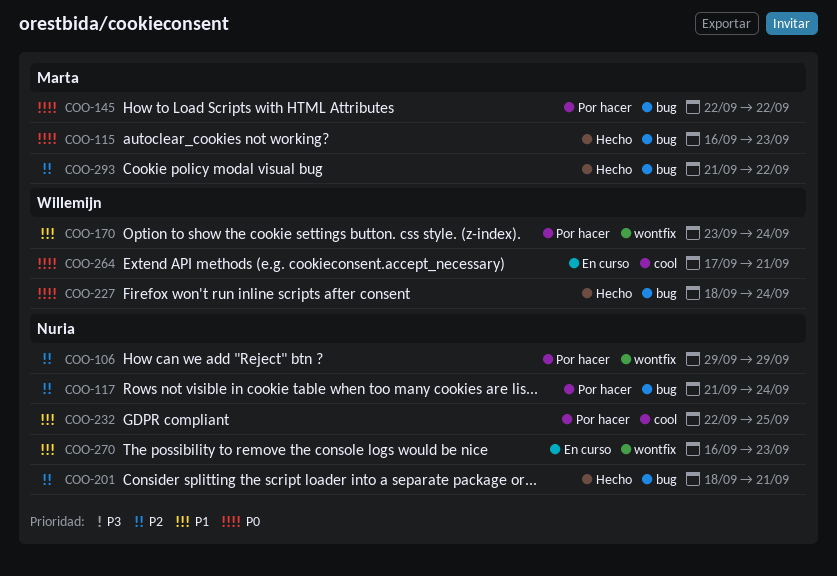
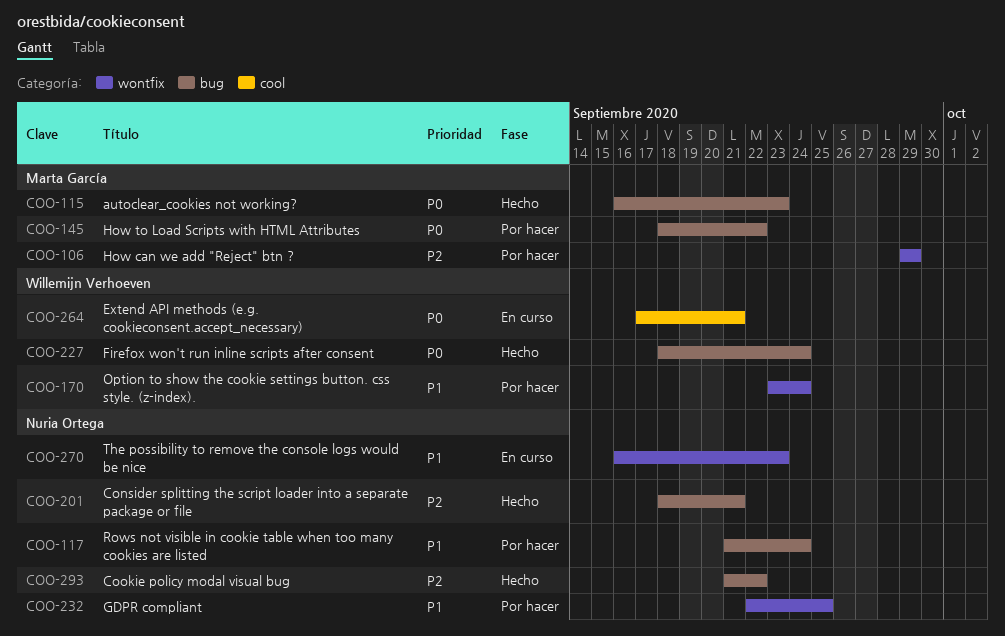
COO-106, owner: Nuria Ortega -> Marta García
COO-117, priority: P2 -> P1
COO-145, start: Sep 22 -> Sep 18
COO-232, label: cool -> wontfix
COO-293, owner: Marta García -> Nuria Ortega

